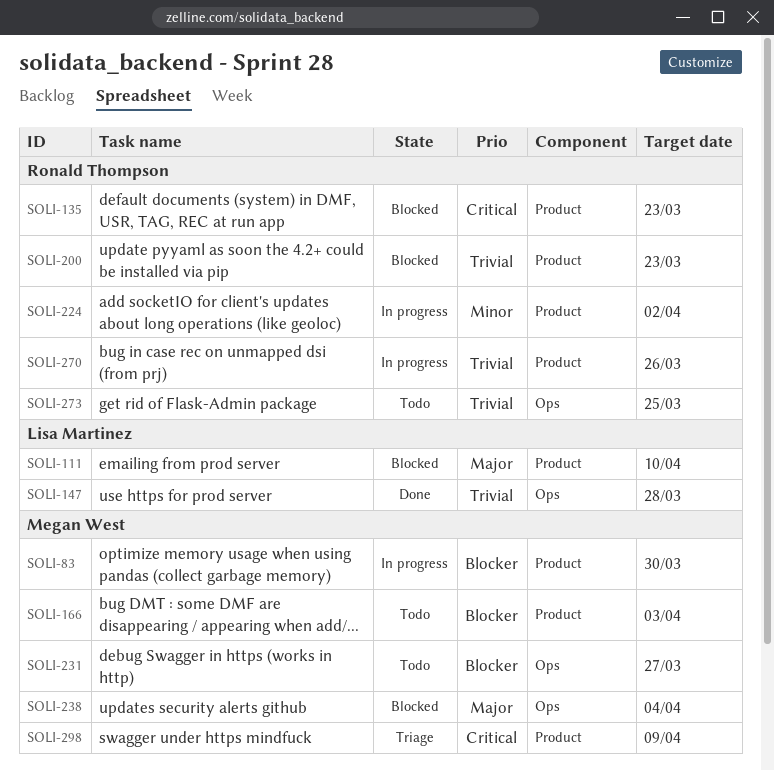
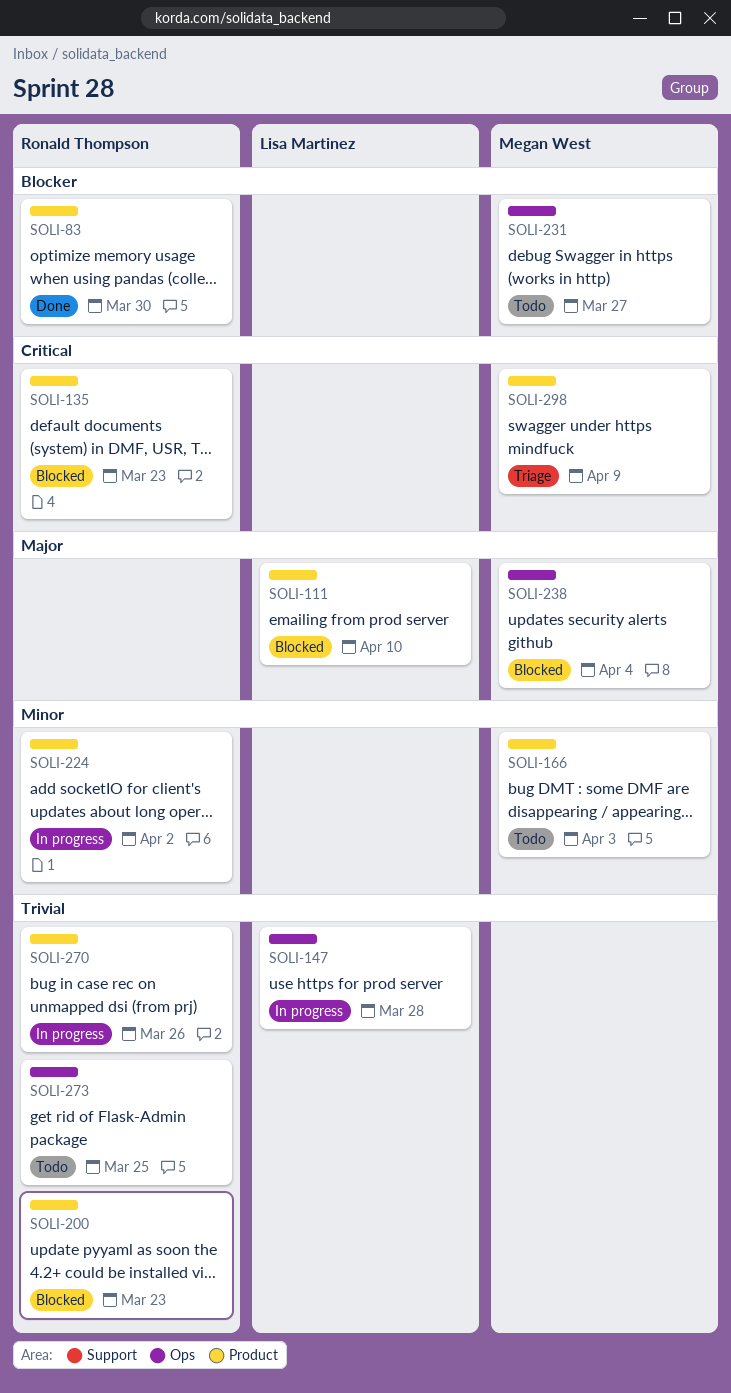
SOLI-83, status: In progress -> Done
SOLI-83, owner: Megan West -> Ronald Thompson
SOLI-147, status: Done -> In progress
SOLI-166, priority: Blocker -> Minor

